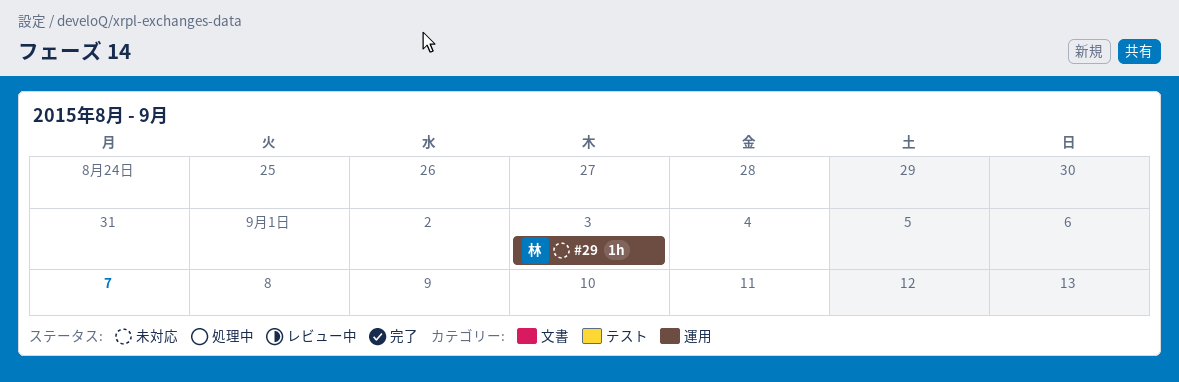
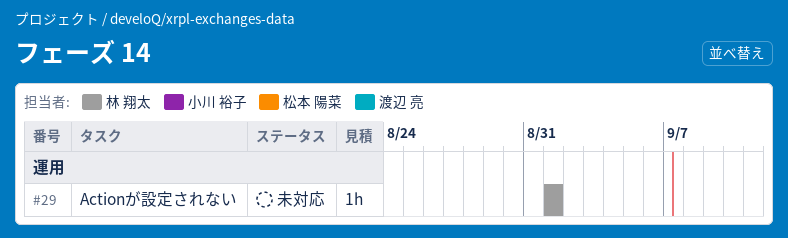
#29, start: Sep 3 -> Sep 1
#29, due: Sep 3 -> Sep 1

